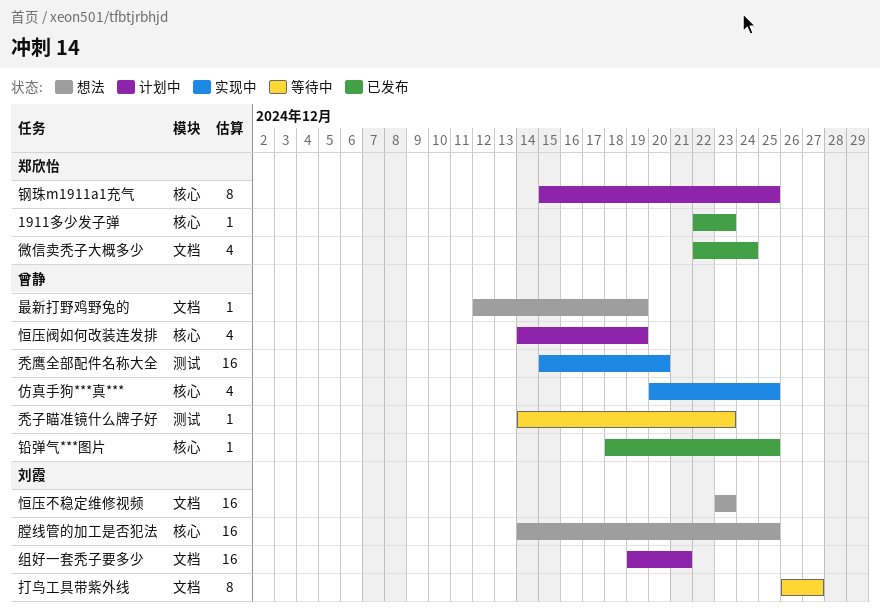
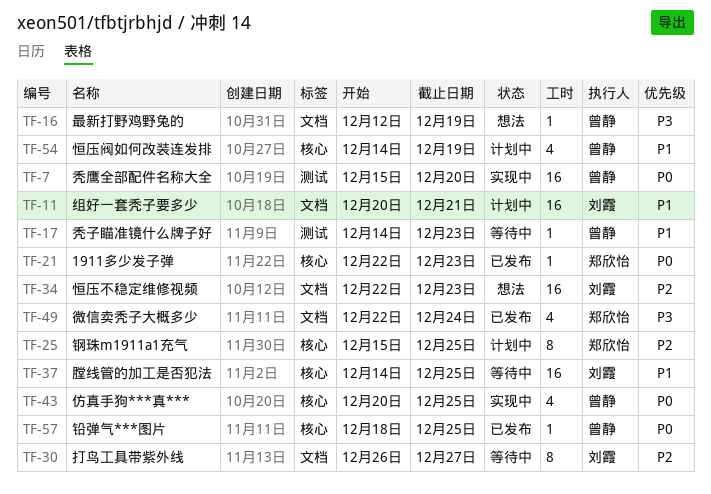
恒压不稳定维修视频, start: Dec 23 -> Dec 22
组好一套秃子要多少, start: Dec 19 -> Dec 20
膛线管的加工是否犯法, status: 想法 -> 等待中

